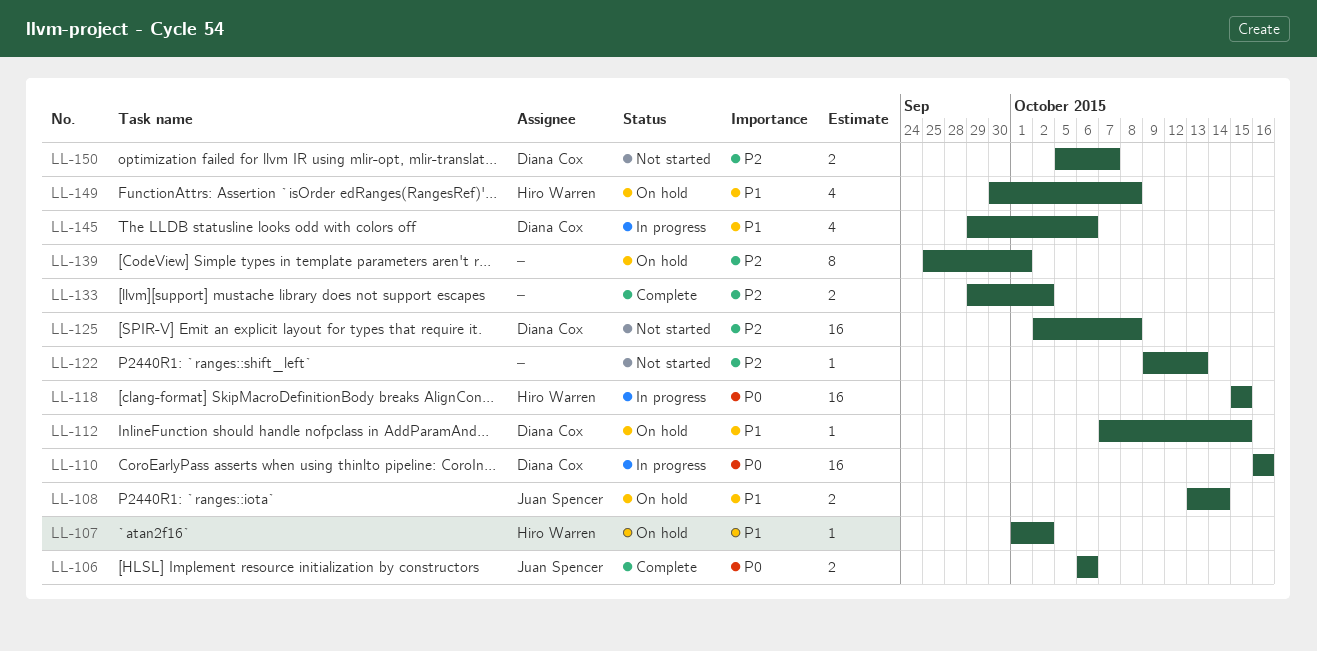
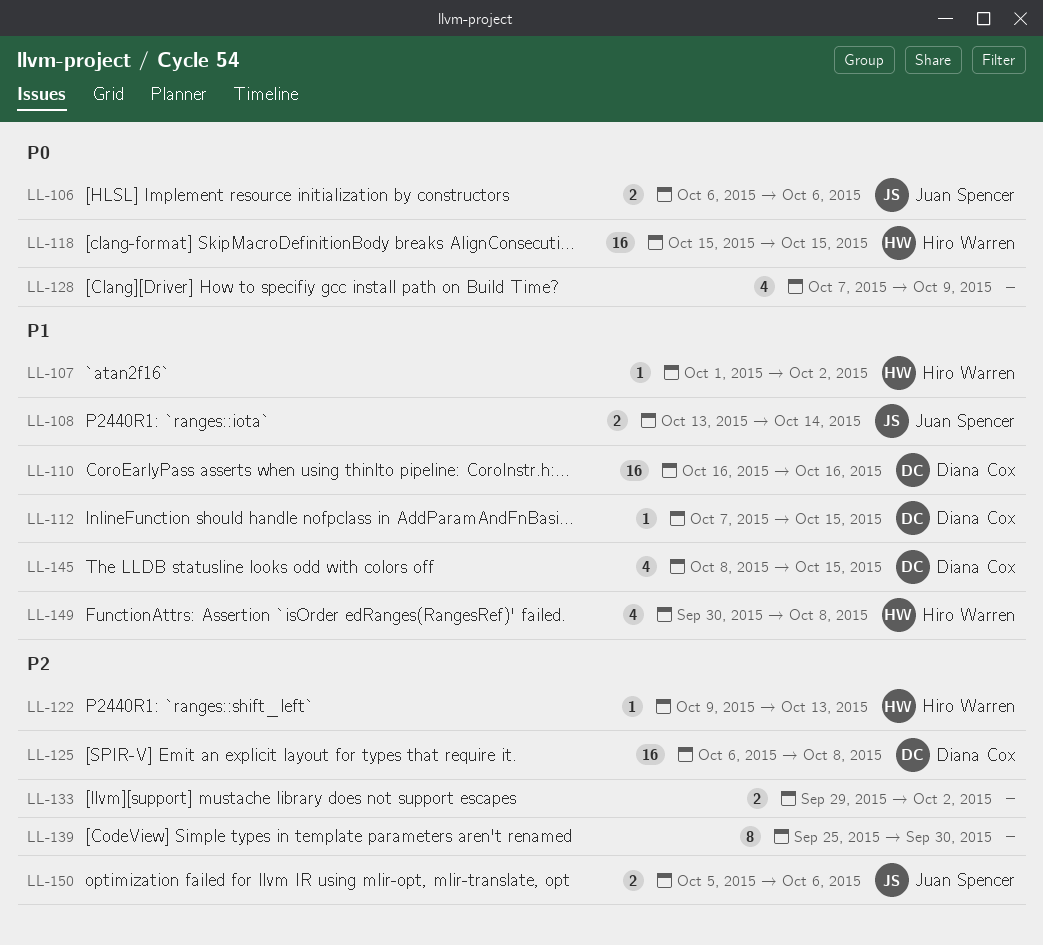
LL-110, priority: P0 -> P1
LL-122, owner: none -> Hiro Warren
LL-125, start: Oct 2 -> Oct 6
LL-128: none -> present
LL-139, due: Oct 1 -> Sep 30
LL-145, start: Sep 29 -> Oct 8
LL-145, due: Oct 6 -> Oct 15
LL-150, owner: Diana Cox -> Juan Spencer
LL-150, due: Oct 7 -> Oct 6

